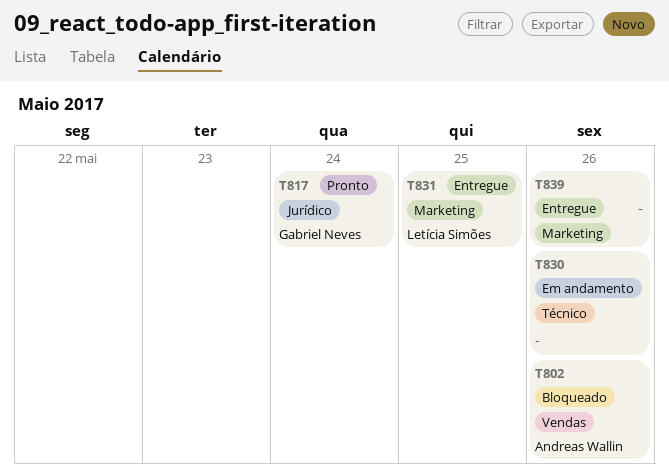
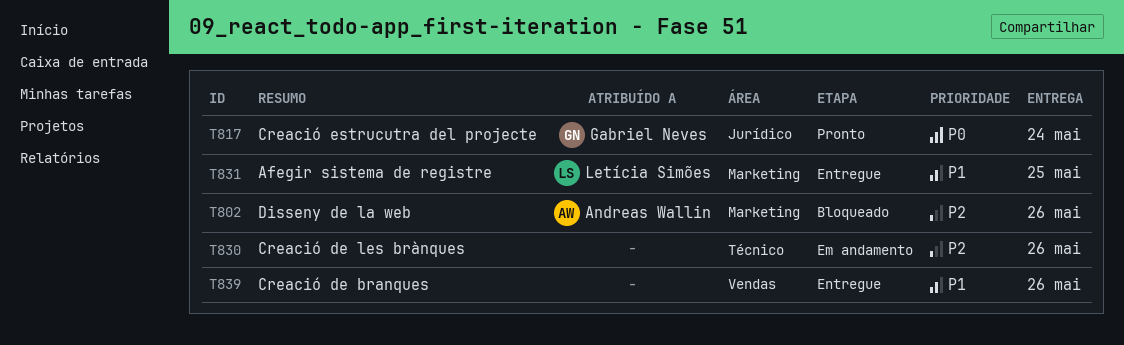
T802, label: Vendas -> Marketing
T839, label: Marketing -> Vendas

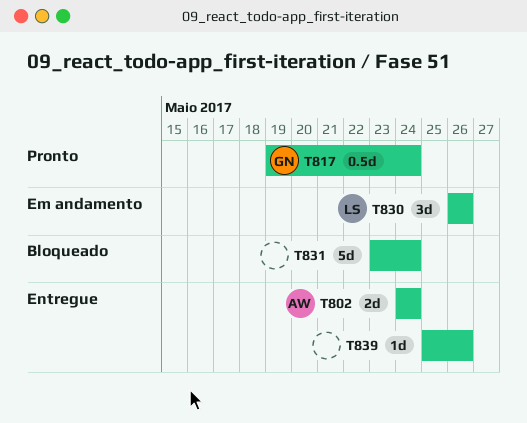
T802, status: Bloqueado -> Entregue
T802, due: May 26 -> May 24
T830, owner: none -> Letícia Simões
T831, status: Entregue -> Bloqueado
T831, owner: Letícia Simões -> none
T831, due: May 25 -> May 24

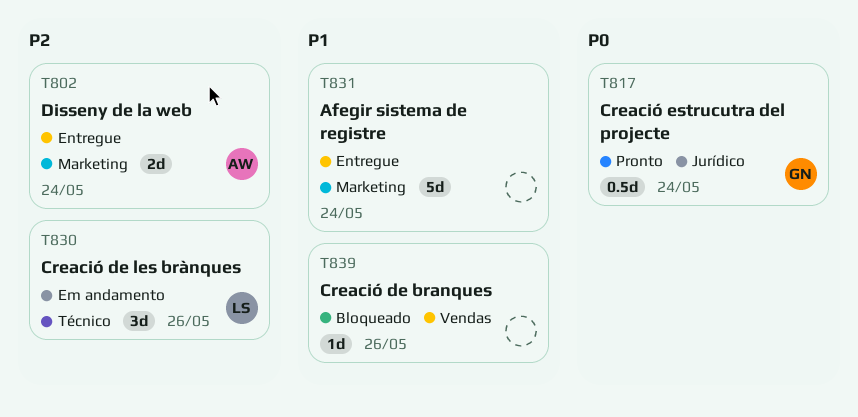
T831, status: Bloqueado -> Entregue
T839, status: Entregue -> Bloqueado

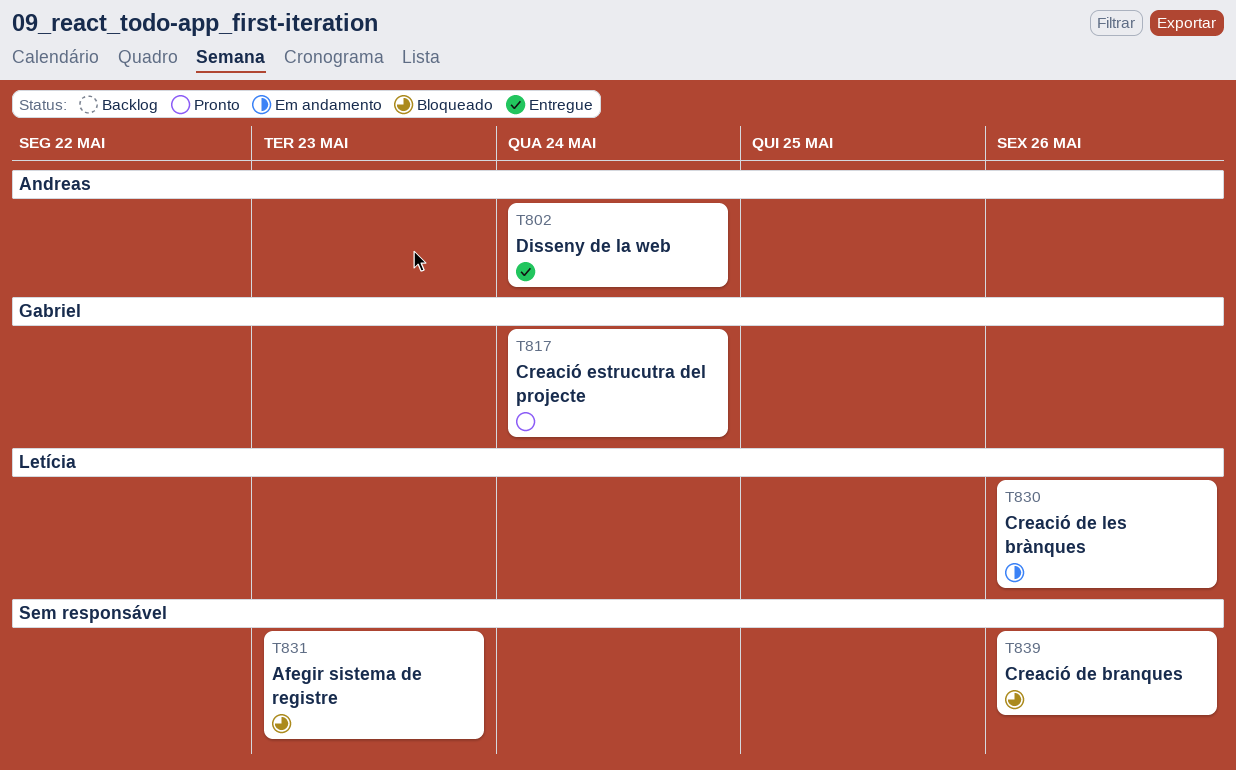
T831, status: Entregue -> Bloqueado
T831, due: May 24 -> May 23

